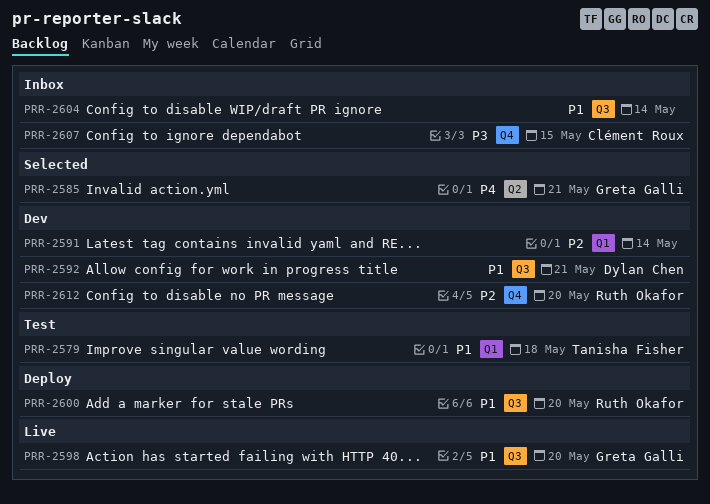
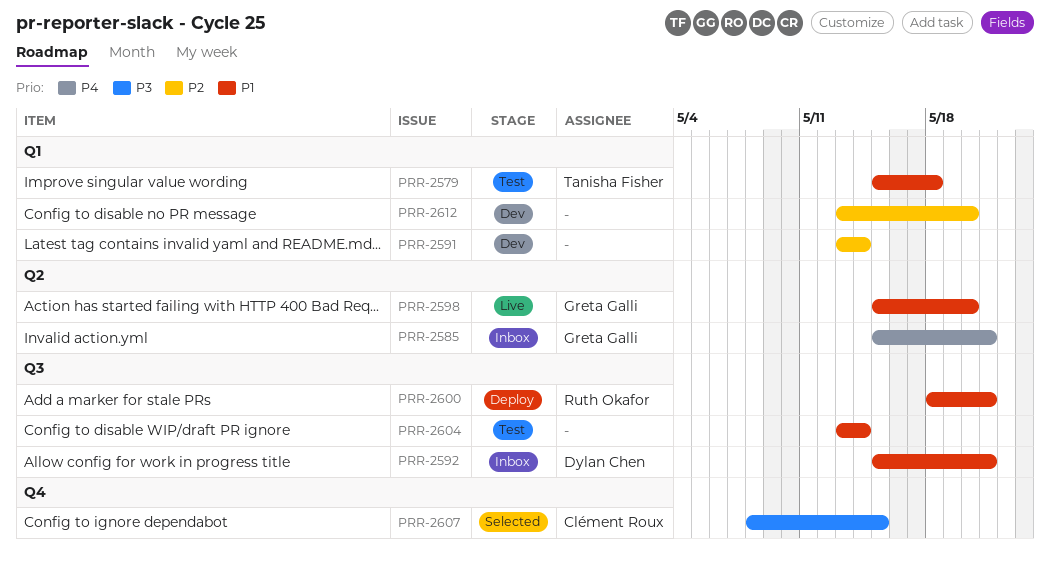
PRR-2585, status: Selected -> Inbox
PRR-2592, status: Dev -> Inbox
PRR-2598, label: Q3 -> Q2
PRR-2600, due: May 20 -> May 21
PRR-2604, status: Inbox -> Test
PRR-2607, status: Inbox -> Selected
PRR-2612, owner: Ruth Okafor -> none
PRR-2612, label: Q4 -> Q1

